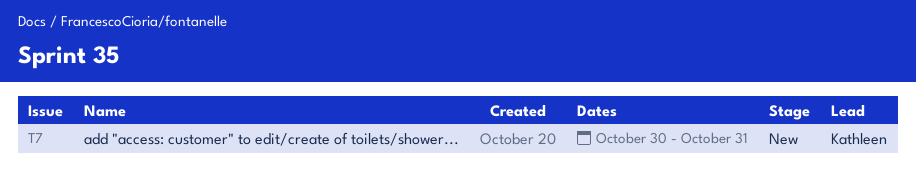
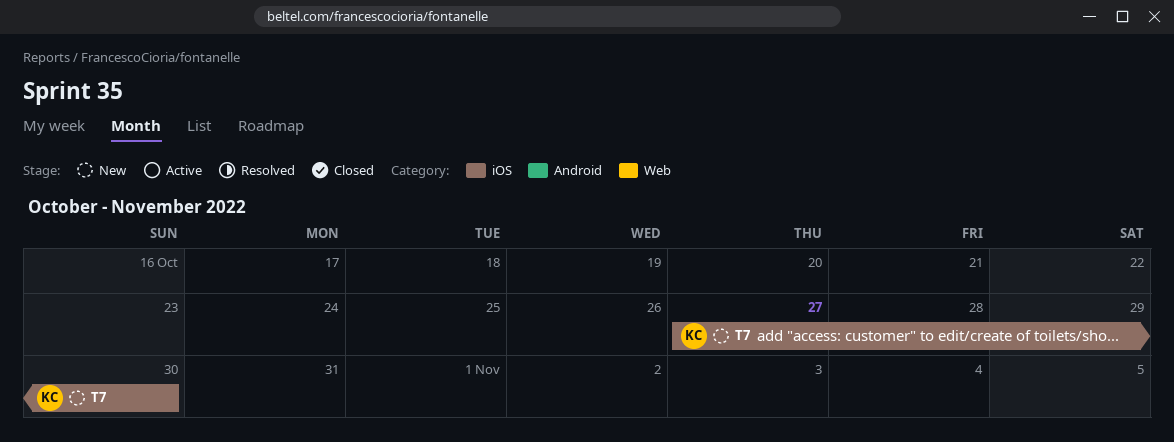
T7, start: Oct 30 -> Oct 27
T7, due: Oct 31 -> Oct 30

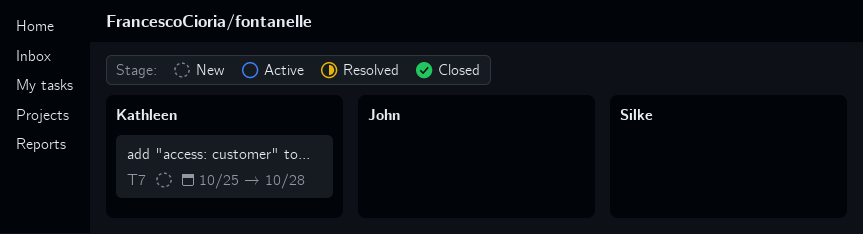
T7, start: Oct 27 -> Oct 25
T7, due: Oct 30 -> Oct 28

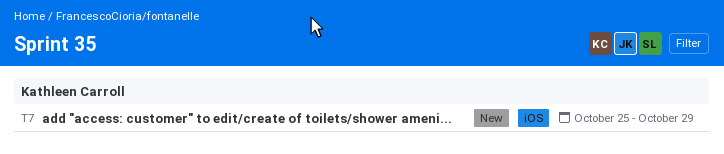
T7, due: Oct 28 -> Oct 29

